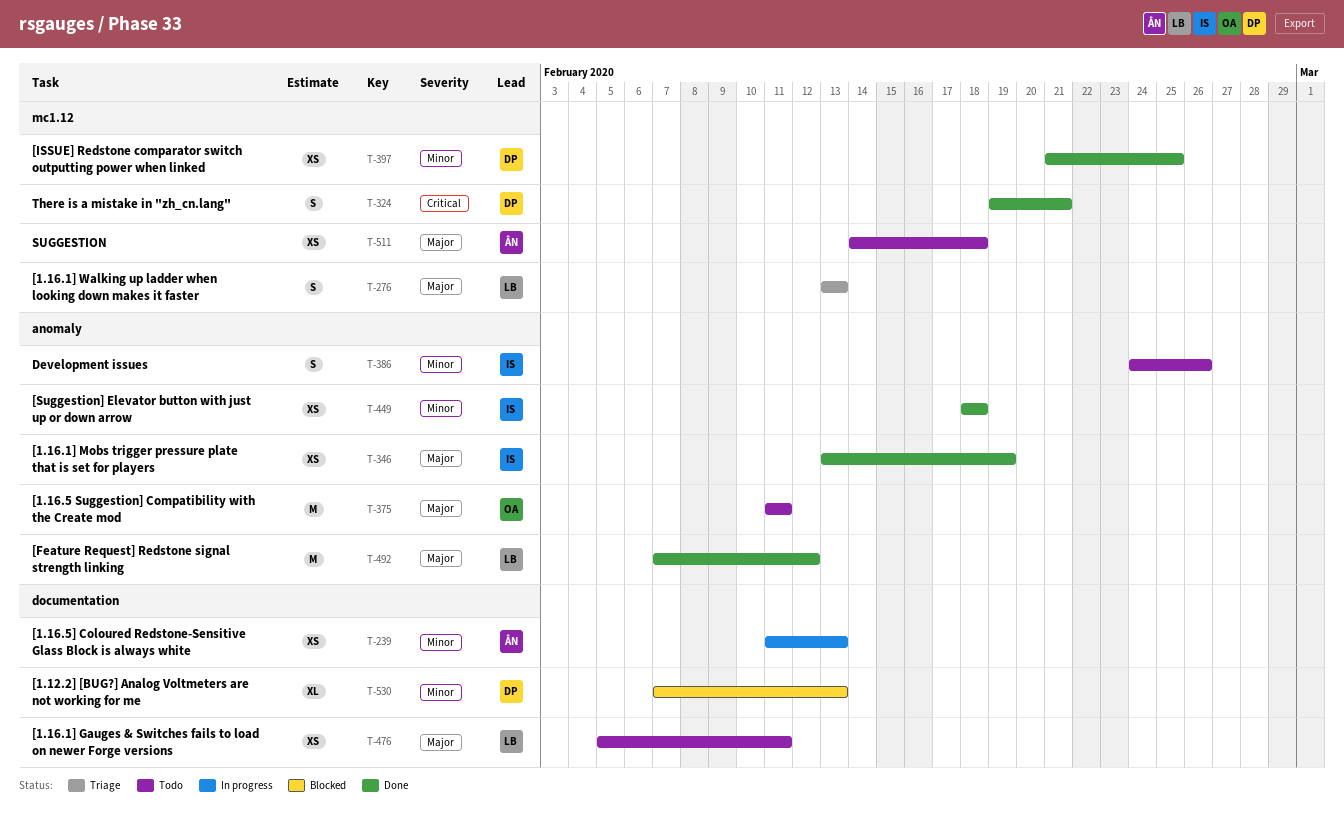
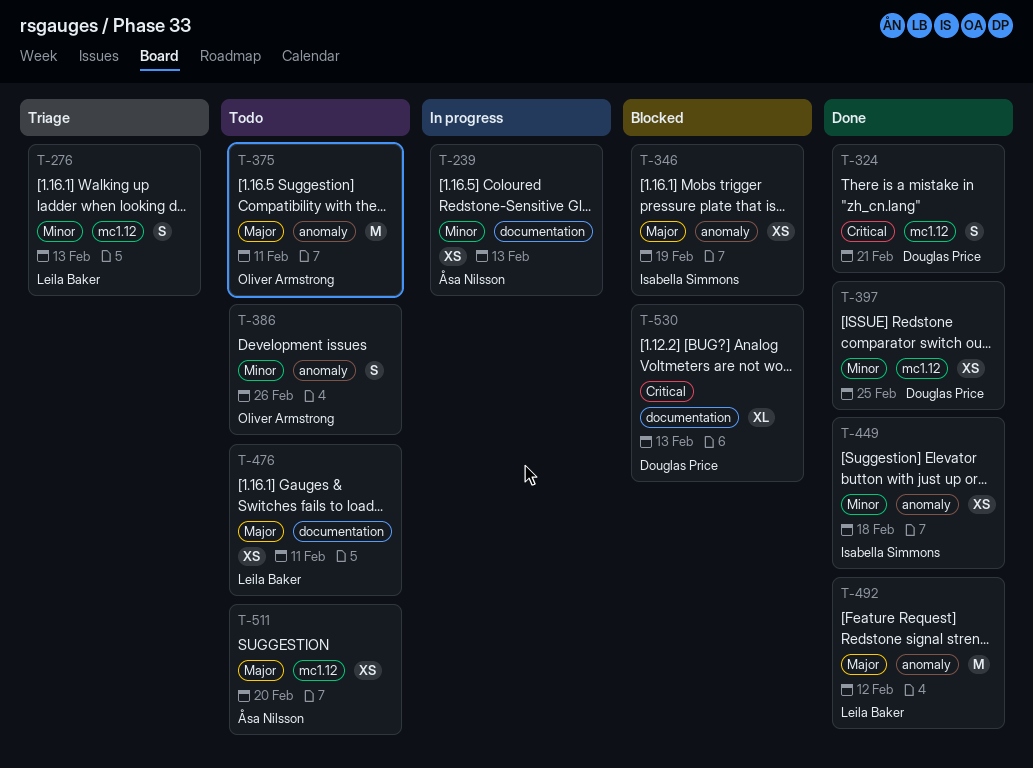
T-276, priority: Major -> Minor
T-346, status: Done -> Blocked
T-386, owner: Isabella Simmons -> Oliver Armstrong
T-511, due: Feb 18 -> Feb 20
T-530, priority: Minor -> Critical

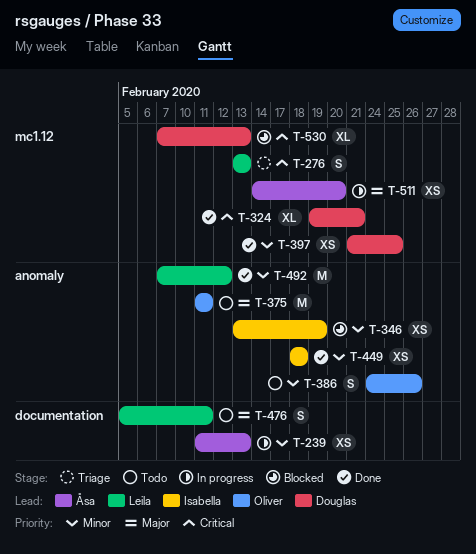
T-276, priority: Minor -> Critical
T-324, estimate: S -> XL
T-346, priority: Major -> Minor
T-476, estimate: XS -> S
T-492, priority: Major -> Minor
T-511, status: Todo -> In progress
T-530, label: documentation -> mc1.12

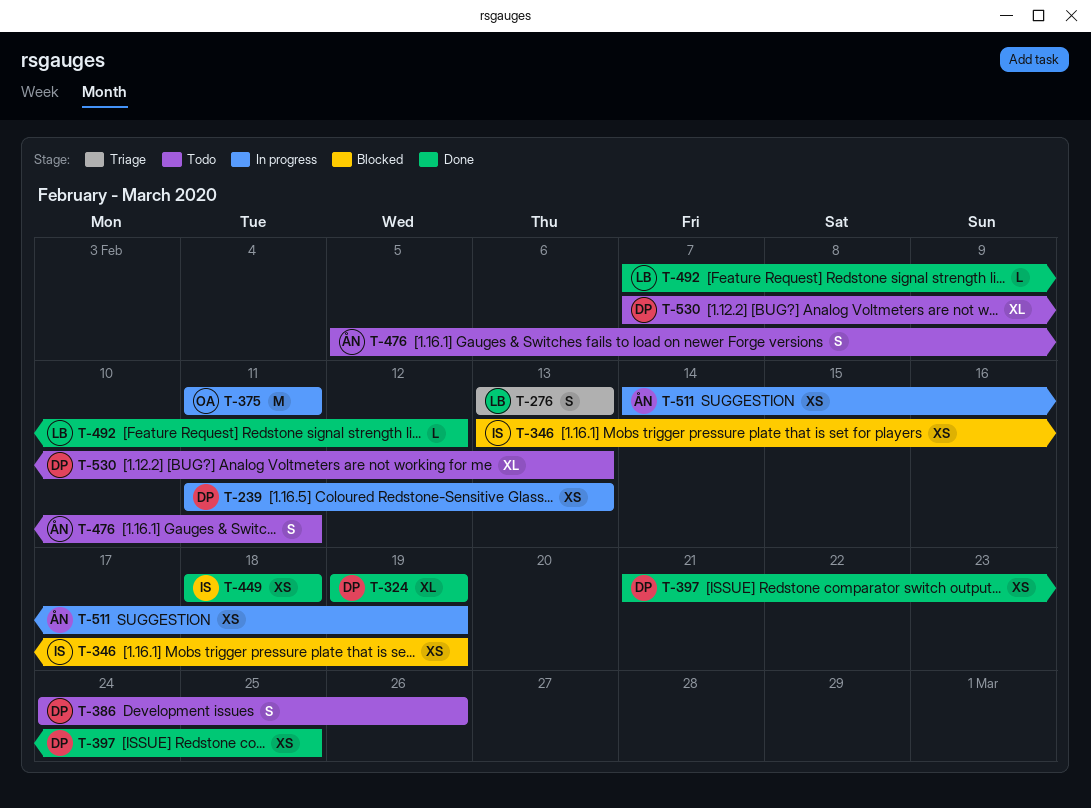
T-239, owner: Åsa -> Douglas
T-324, due: Feb 21 -> Feb 19
T-375, status: Todo -> In progress
T-386, owner: Oliver -> Douglas
T-476, owner: Leila -> Åsa
T-492, estimate: M -> L
T-511, due: Feb 20 -> Feb 19
T-530, status: Blocked -> Todo

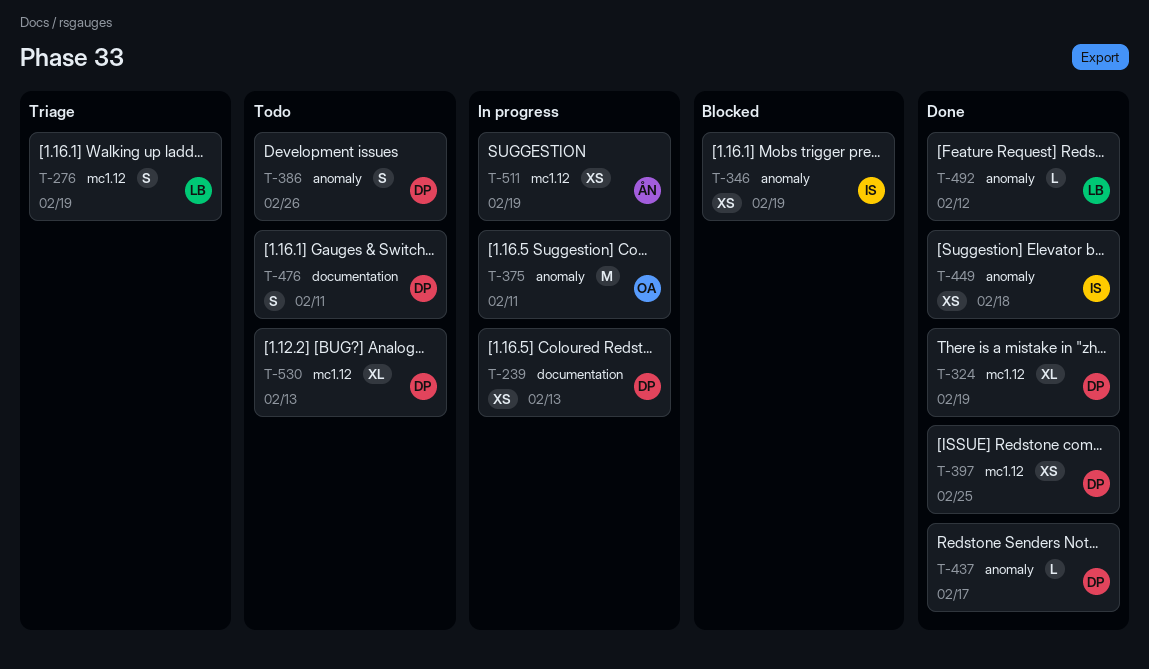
T-276, due: Feb 13 -> Feb 19
T-437: none -> present
T-476, owner: ÅN -> DP

